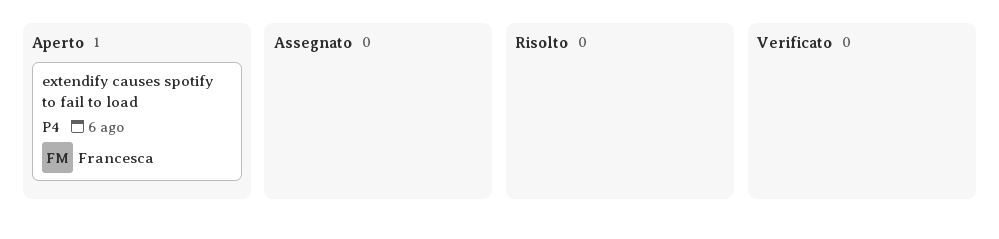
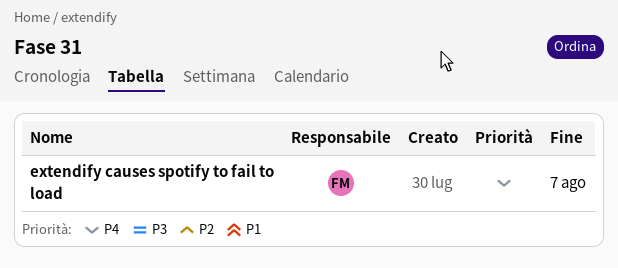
extendify causes spotify to fail to load, due: Aug 6 -> Aug 7

